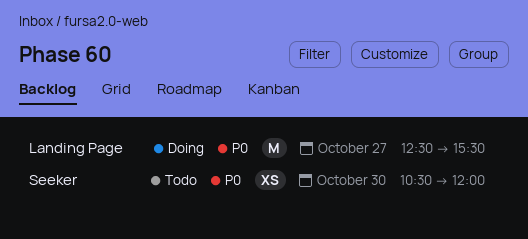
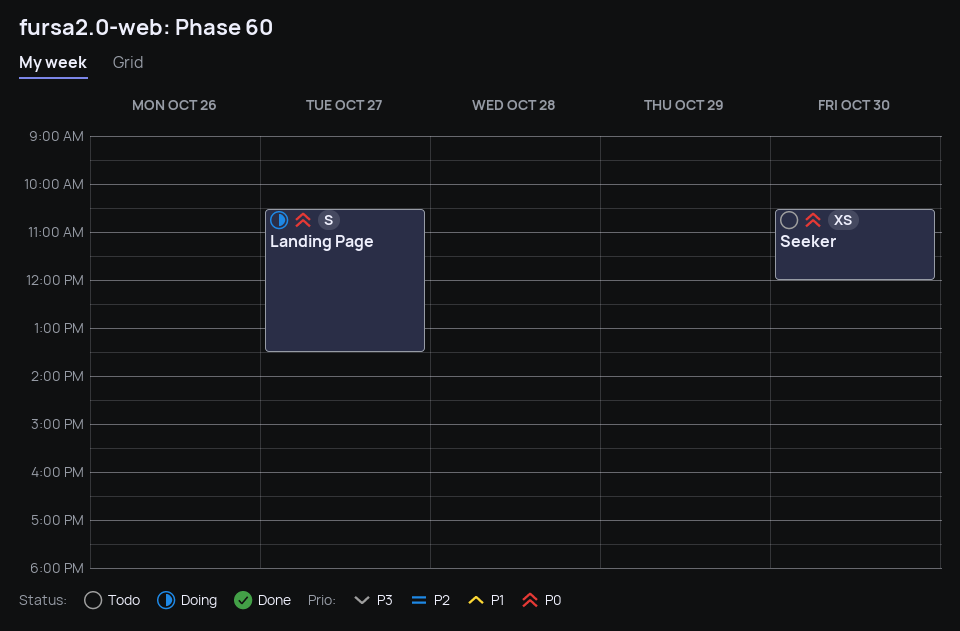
Landing Page, estimate: M -> S
Landing Page, begins: 12:30 -> 10:30
Landing Page, ends: 15:30 -> 13:30

